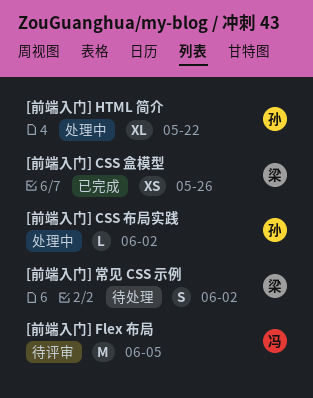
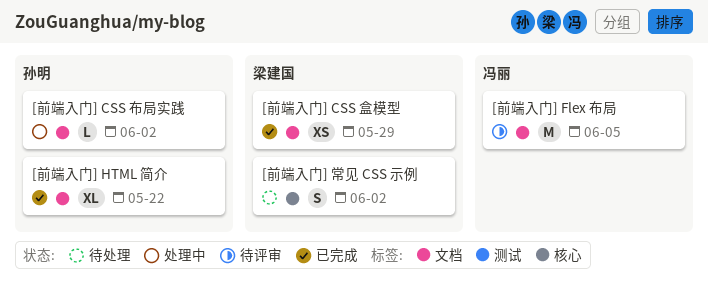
[前端入门] CSS 盒模型, due: May 26 -> May 29
[前端入门] HTML 简介, status: 处理中 -> 已完成

